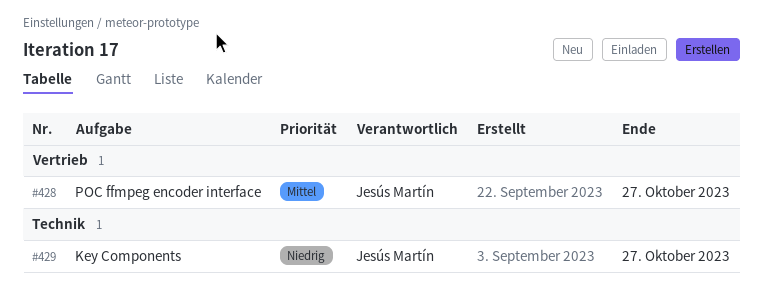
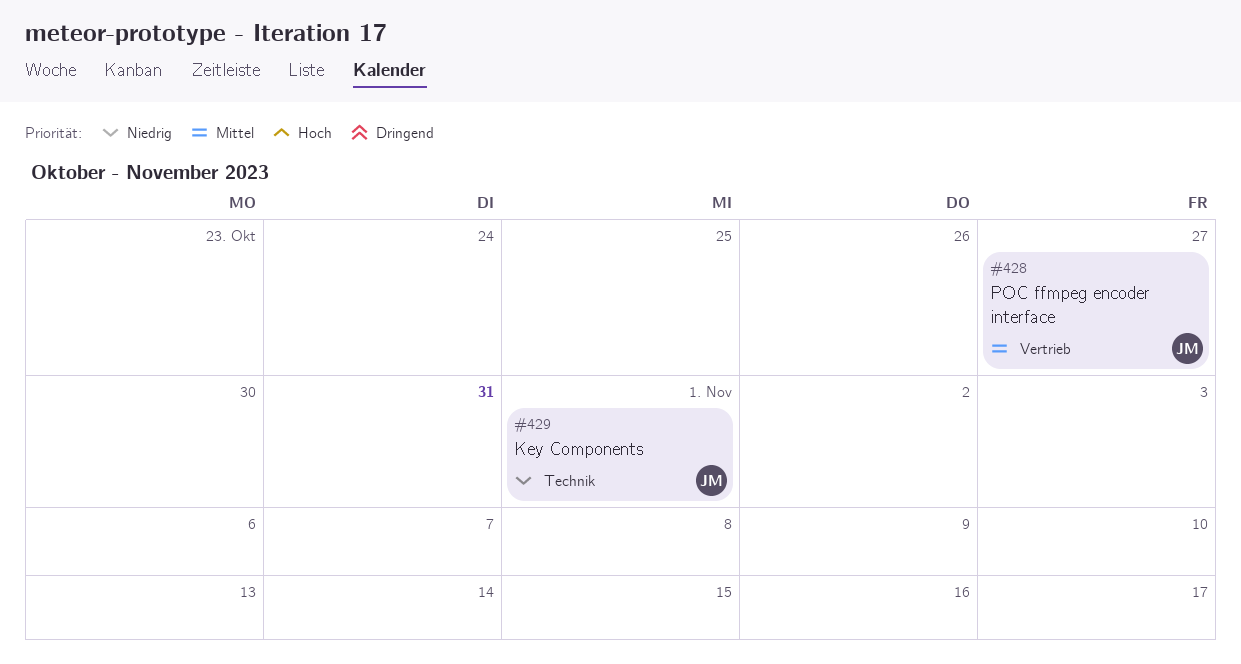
#429, due: Oct 27 -> Nov 1

